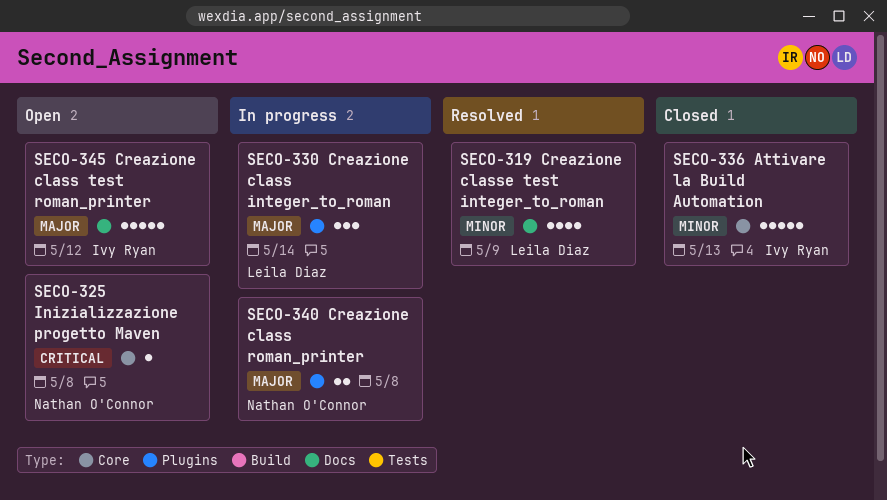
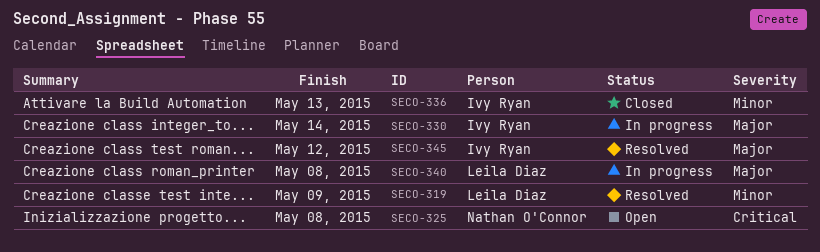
SECO-330, owner: Leila Diaz -> Ivy Ryan
SECO-340, owner: Nathan O'Connor -> Leila Diaz
SECO-345, status: Open -> Resolved

